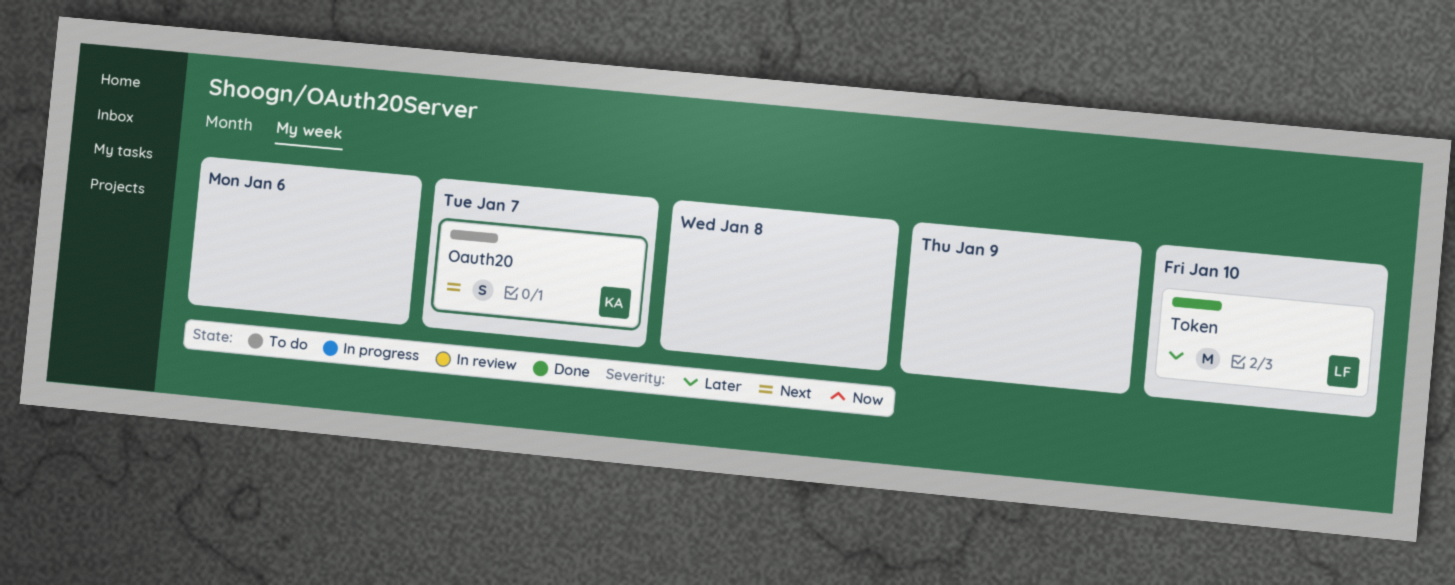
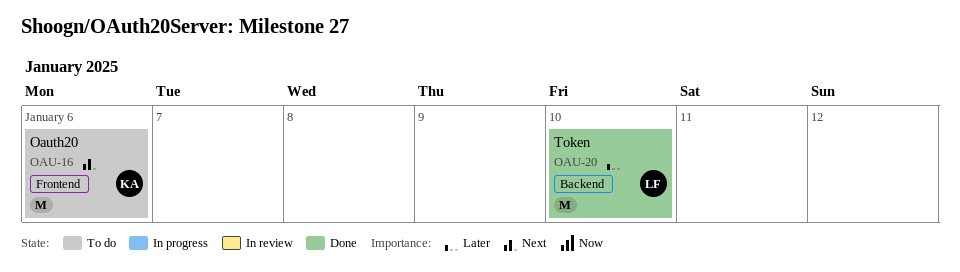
Oauth20, estimate: S -> M
Oauth20, due: Jan 7 -> Jan 6

